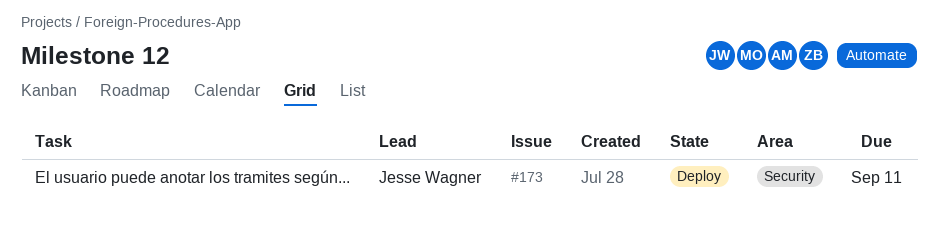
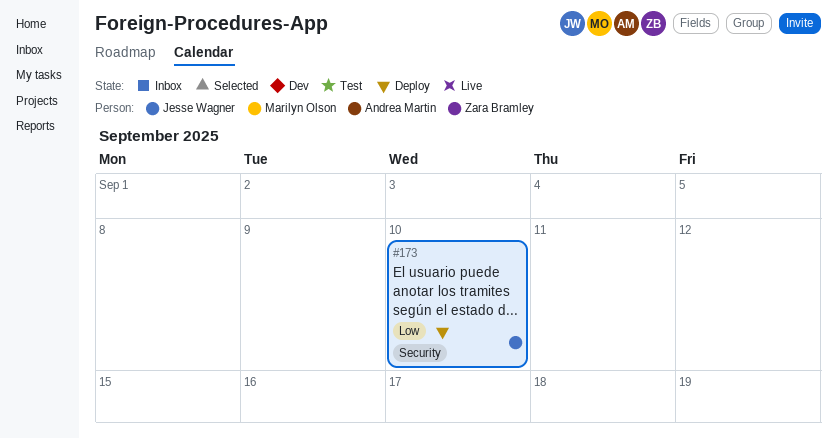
#173, due: Sep 11 -> Sep 10

